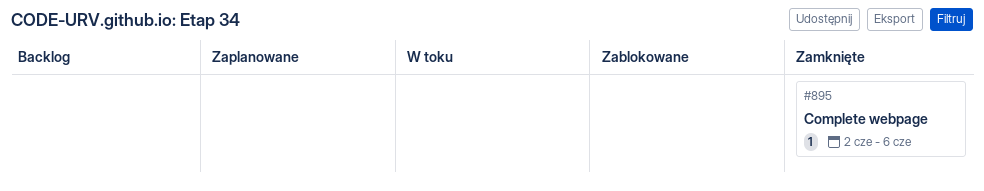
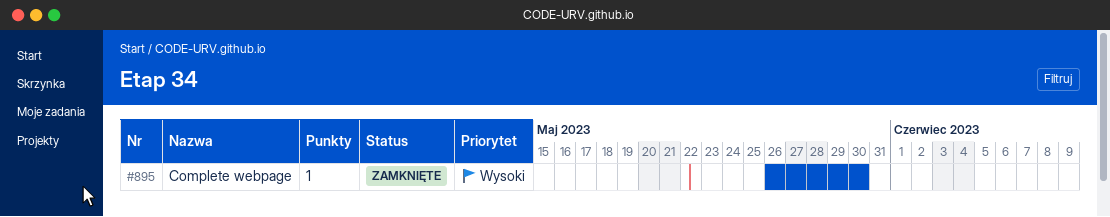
#895, start: Jun 2 -> May 26
#895, due: Jun 6 -> May 30

